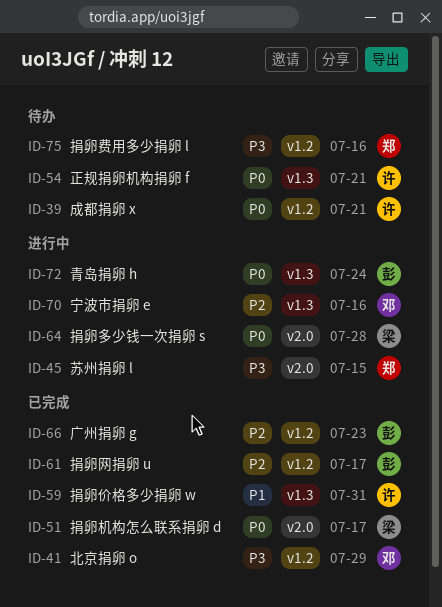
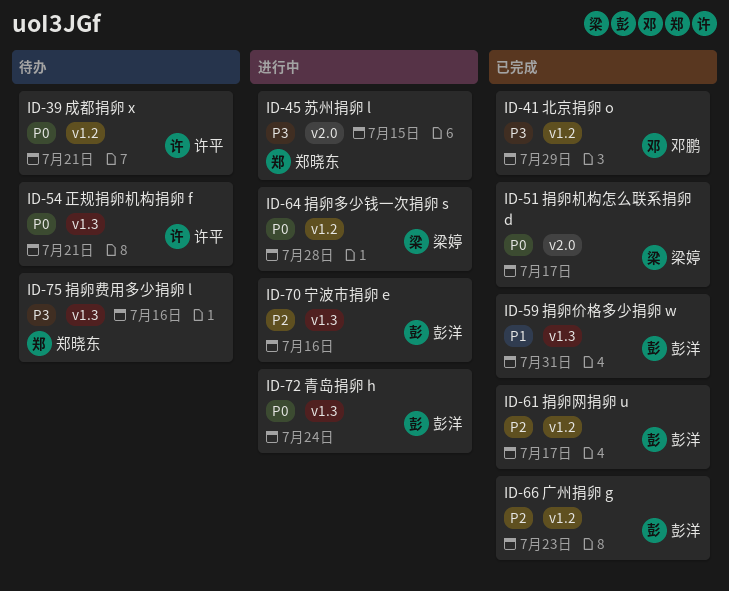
ID-59, owner: 许平 -> 彭洋
ID-64, label: v2.0 -> v1.2
ID-70, owner: 邓鹏 -> 彭洋
ID-75, label: v1.2 -> v1.3

